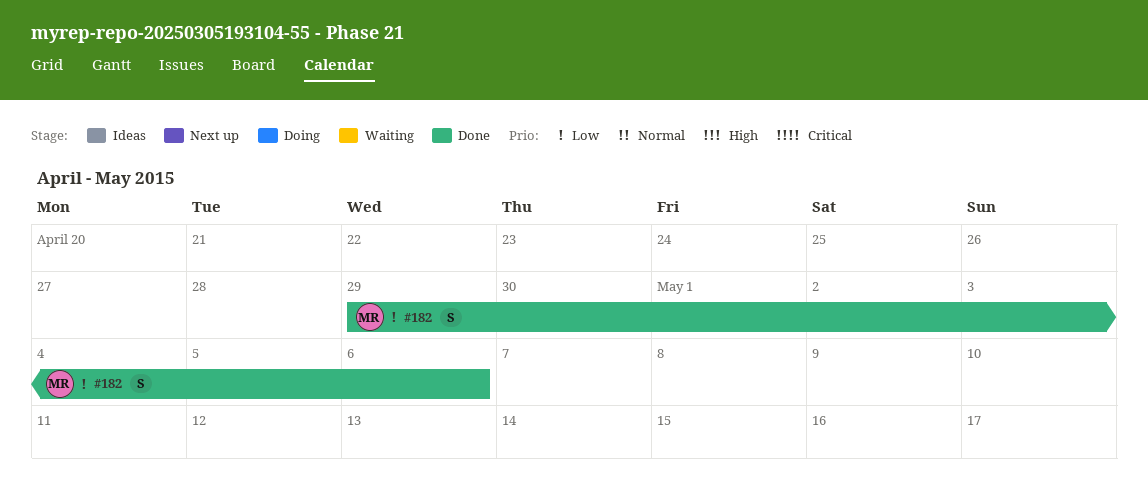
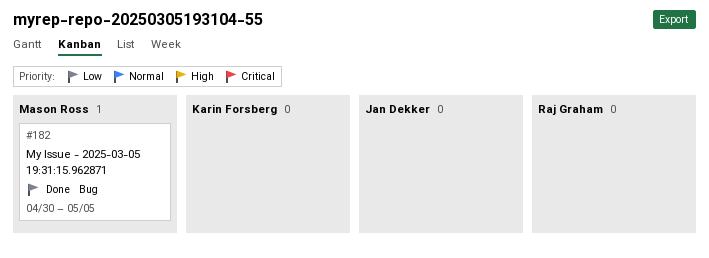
#182, start: Apr 29 -> Apr 30
#182, due: May 6 -> May 5

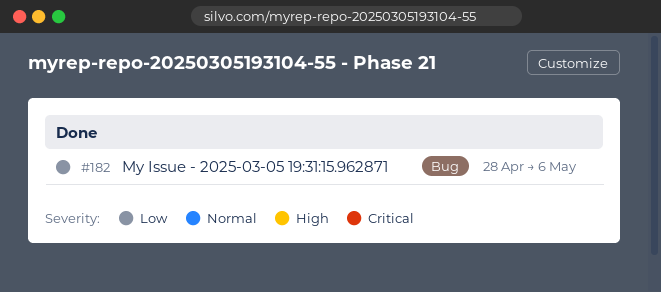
#182, start: Apr 30 -> Apr 28
#182, due: May 5 -> May 6

